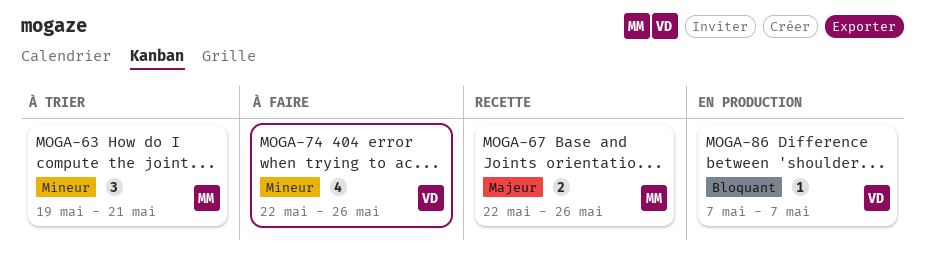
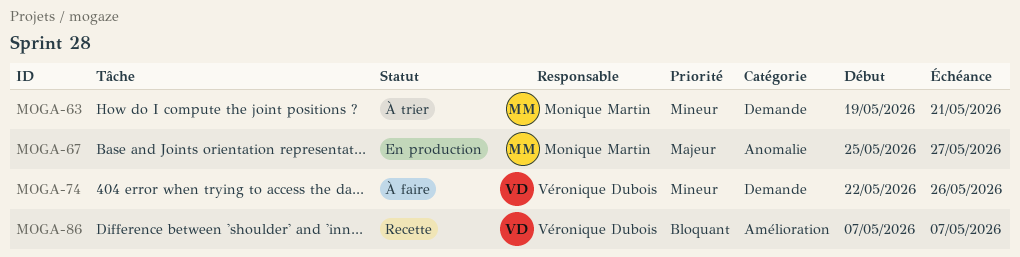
MOGA-67, status: Recette -> En production
MOGA-67, start: May 22 -> May 25
MOGA-67, due: May 26 -> May 27
MOGA-86, status: En production -> Recette

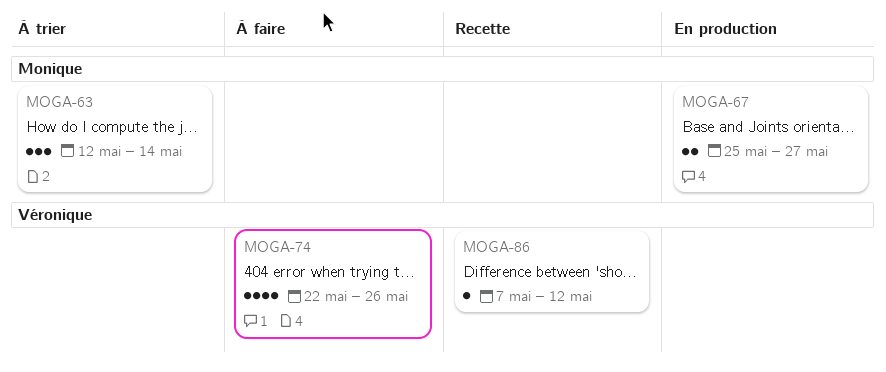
MOGA-63, start: May 19 -> May 12
MOGA-63, due: May 21 -> May 14
MOGA-86, due: May 7 -> May 12

